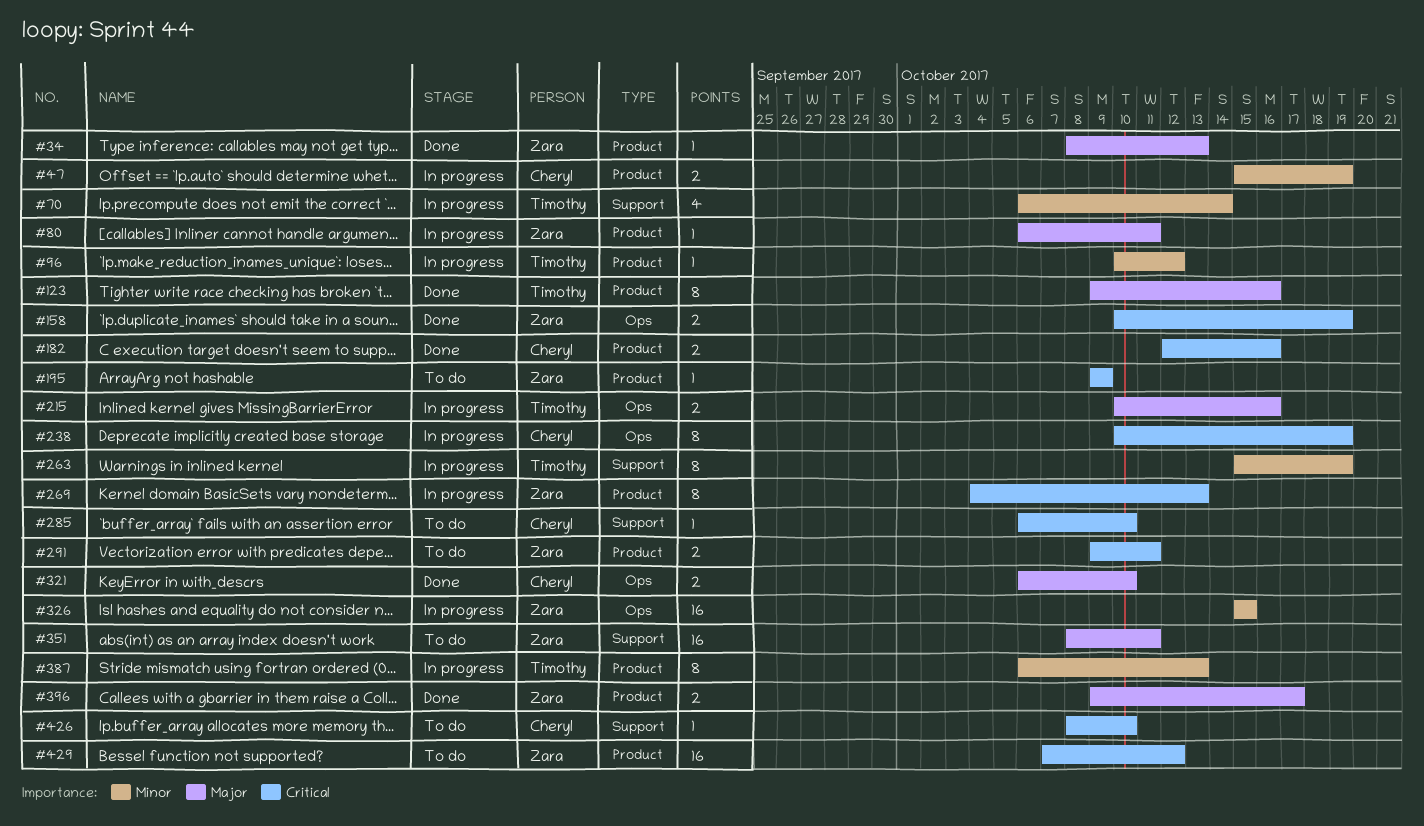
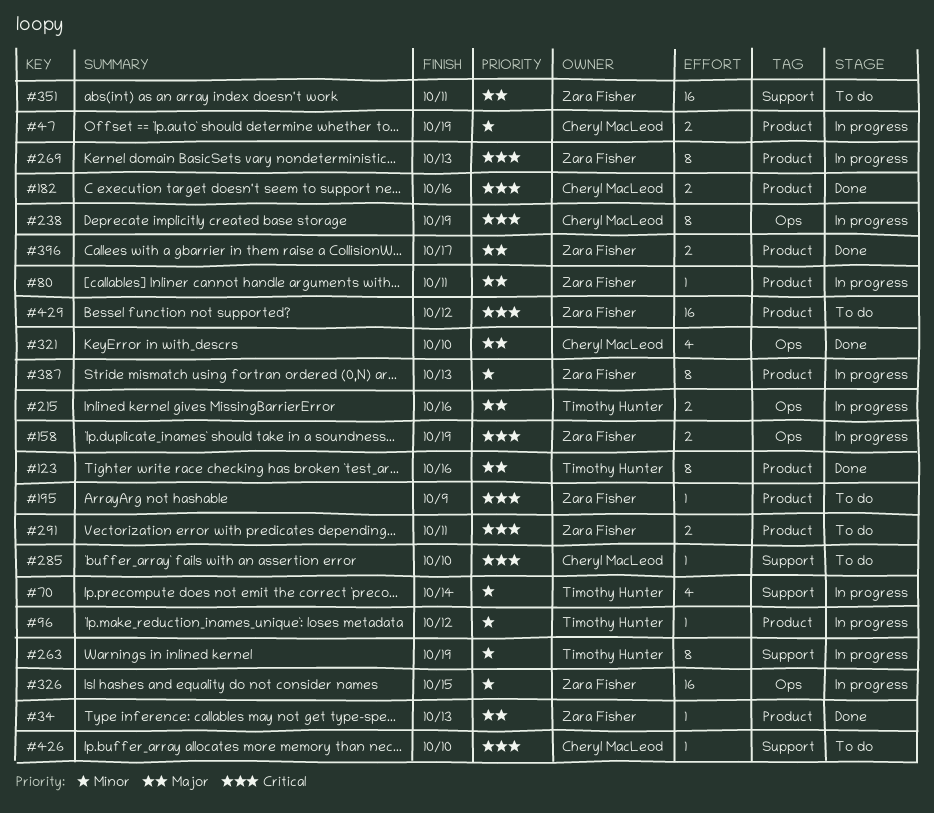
#158, status: Done -> In progress
#321, estimate: 2 -> 4
#387, owner: Timothy Hunter -> Zara Fisher

